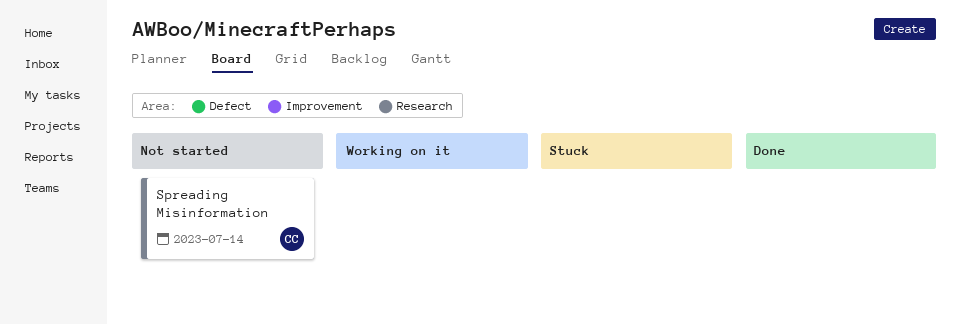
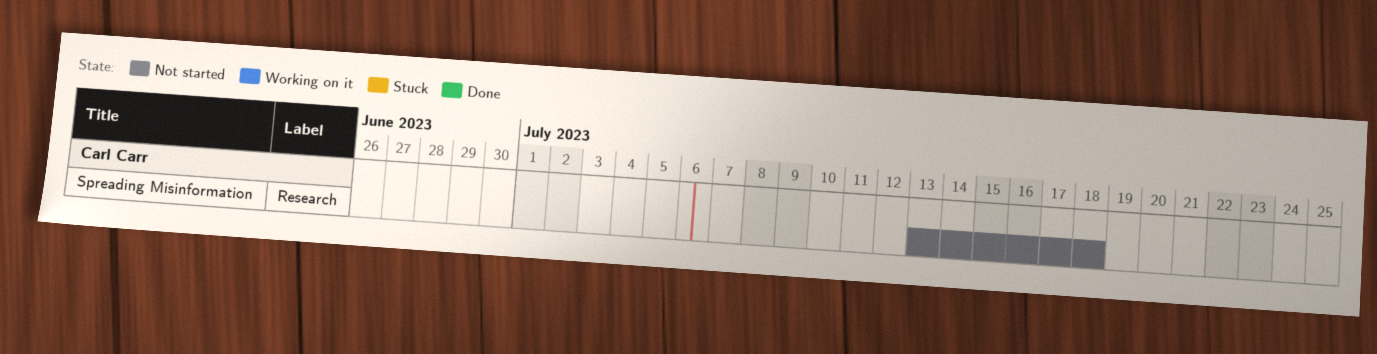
Spreading Misinformation, due: Jul 14 -> Jul 18

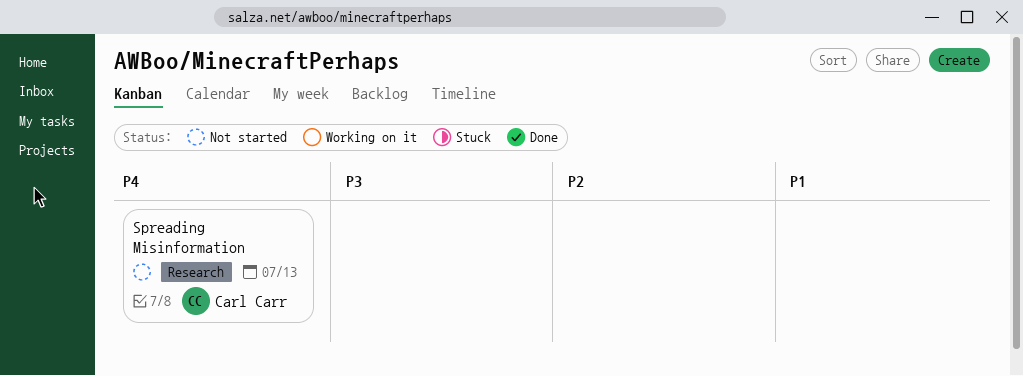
Spreading Misinformation, due: Jul 18 -> Jul 13

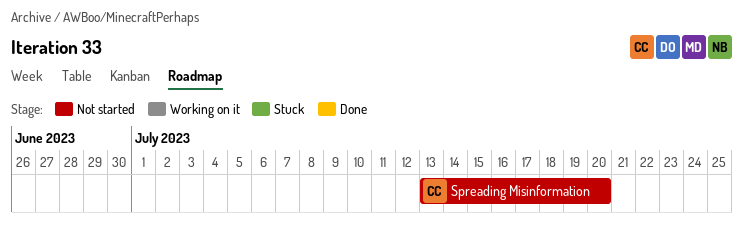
Spreading Misinformation, due: Jul 13 -> Jul 20

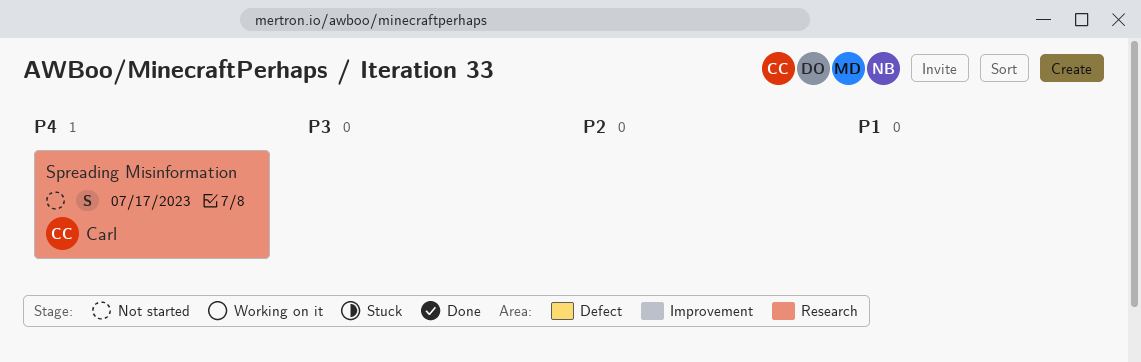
Spreading Misinformation, due: Jul 20 -> Jul 17

